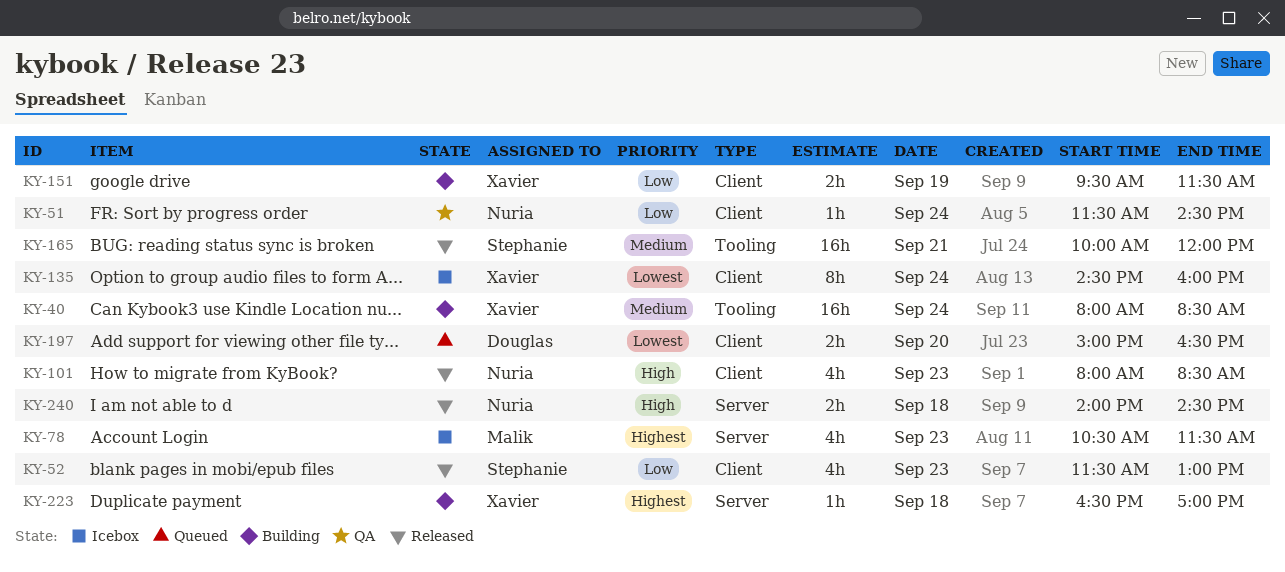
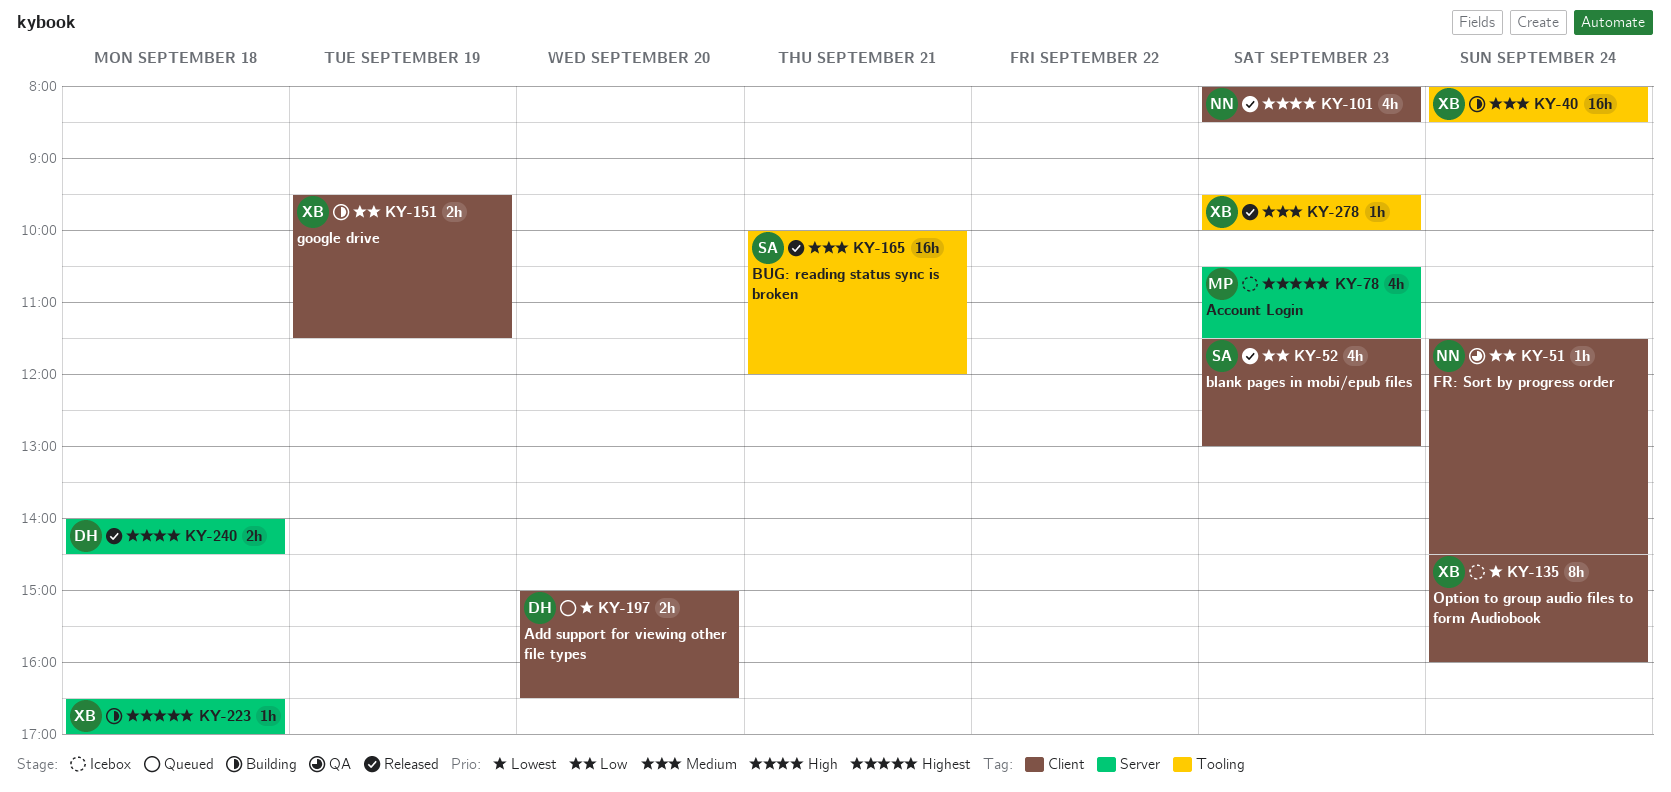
KY-240, owner: Nuria -> Douglas
KY-278: none -> present

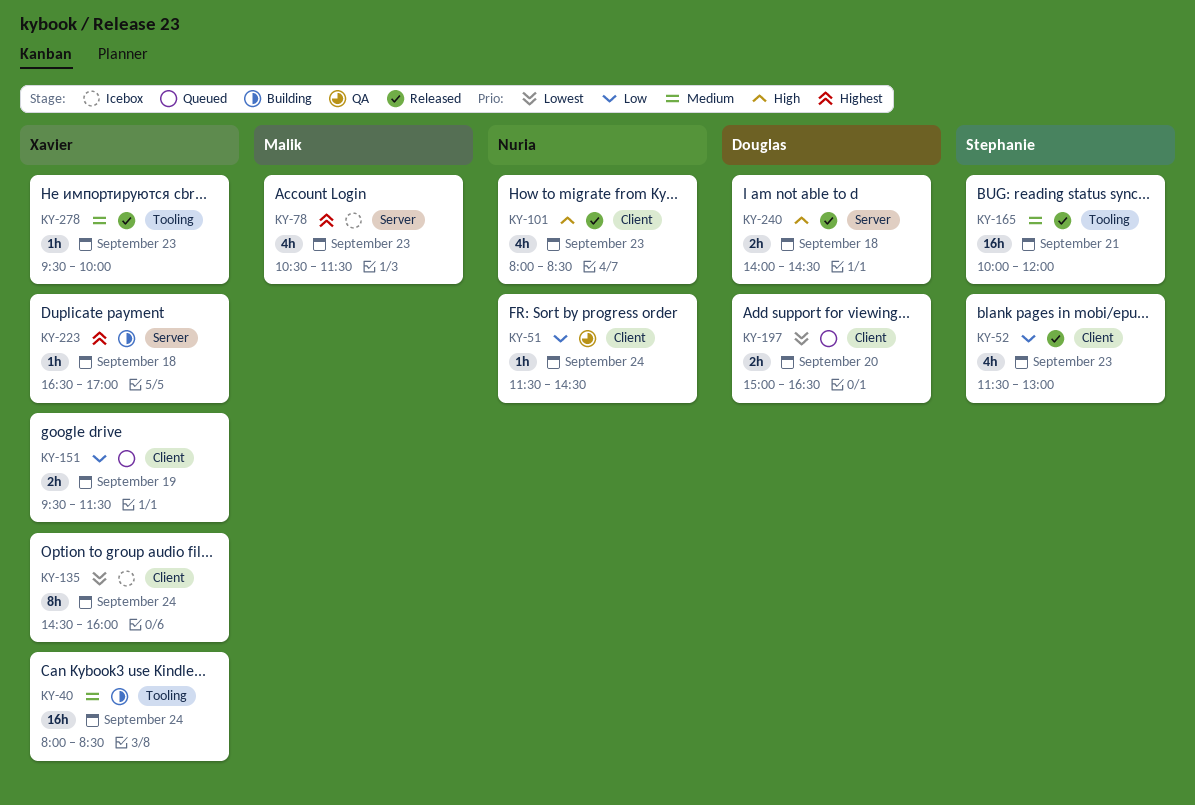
KY-151, status: Building -> Queued

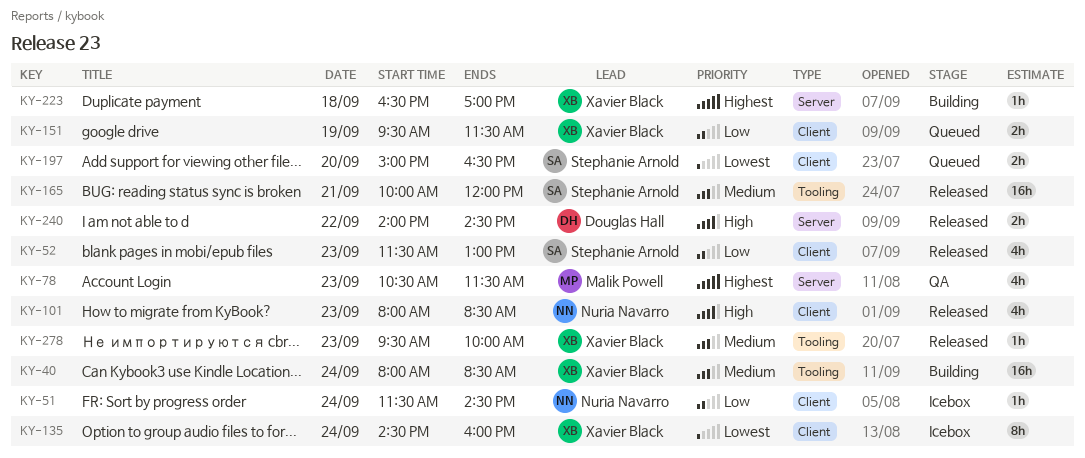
KY-51, status: QA -> Icebox
KY-78, status: Icebox -> QA
KY-197, owner: Douglas Hall -> Stephanie Arnold
KY-240, day: Sep 18 -> Sep 22

